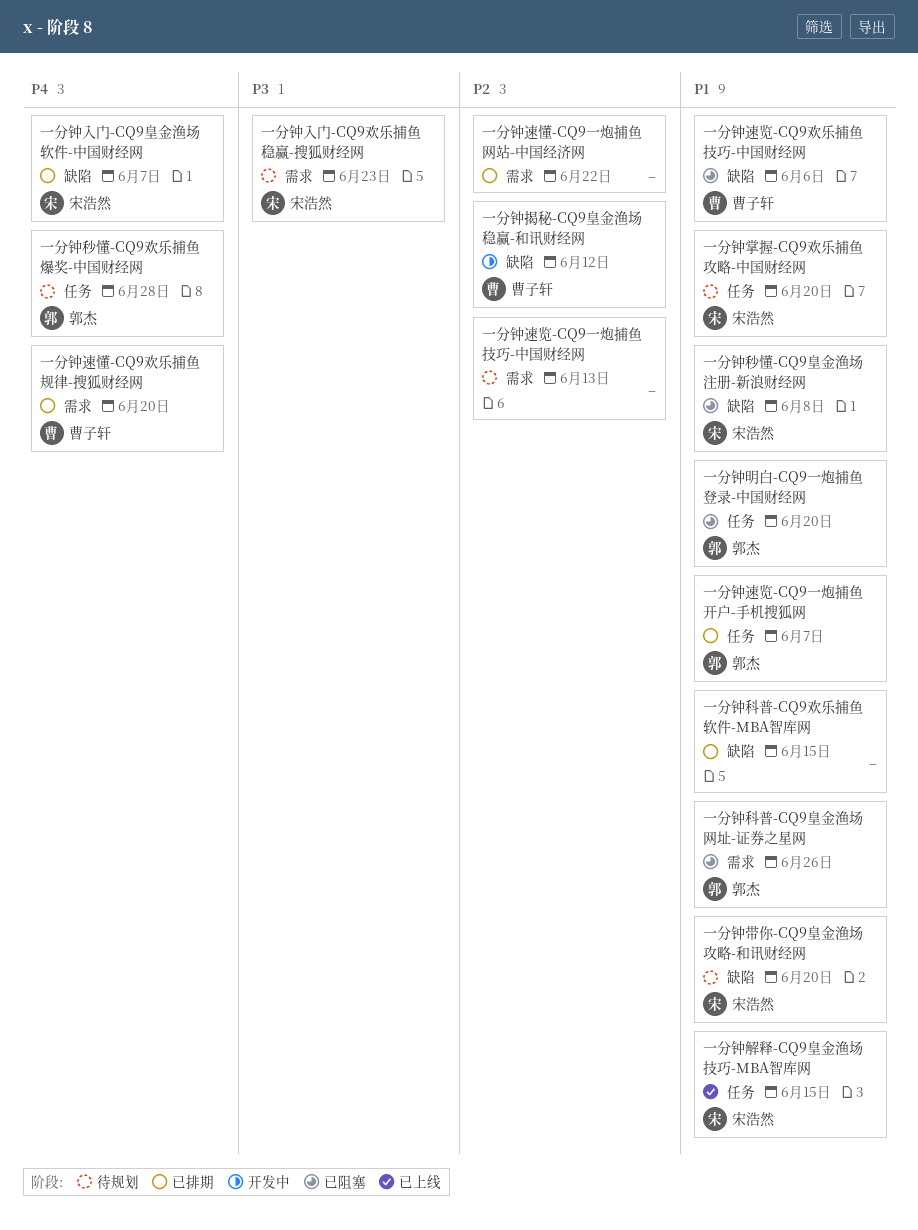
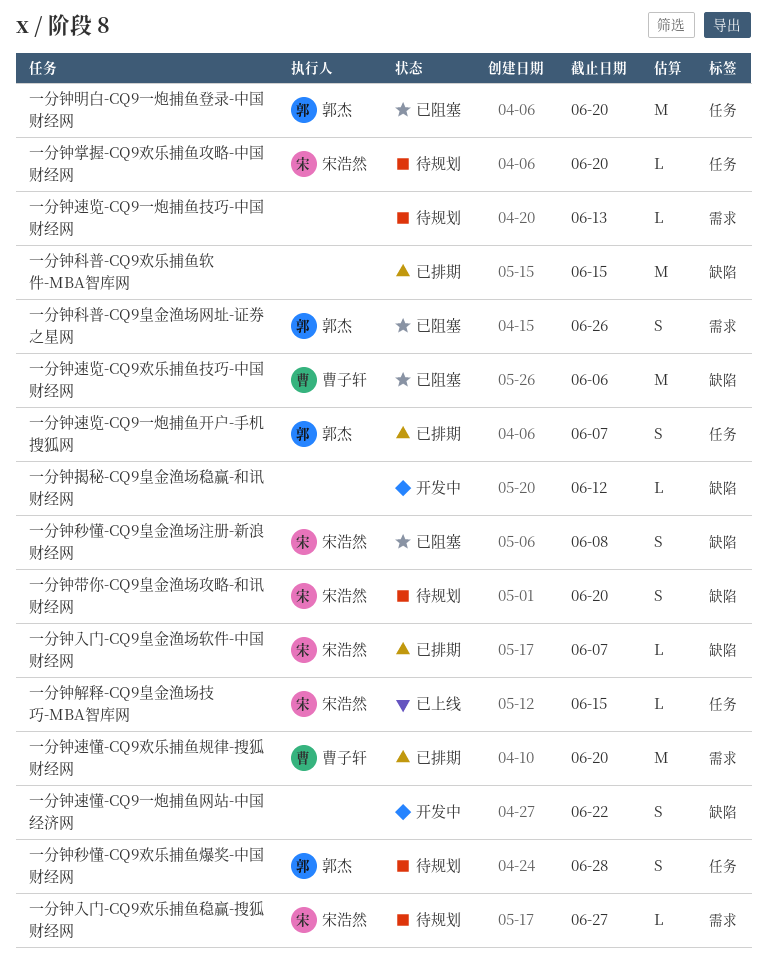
一分钟入门-CQ9欢乐捕鱼稳赢-搜狐财经网, due: Jun 23 -> Jun 27
一分钟揭秘-CQ9皇金渔场稳赢-和讯财经网, owner: 曹子轩 -> none
一分钟速懂-CQ9一炮捕鱼网站-中国经济网, status: 已排期 -> 开发中
一分钟速懂-CQ9一炮捕鱼网站-中国经济网, label: 需求 -> 缺陷

